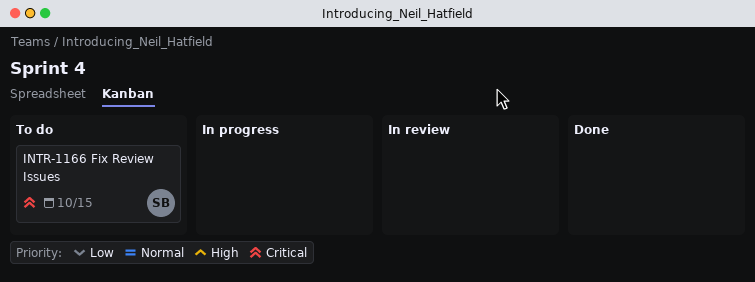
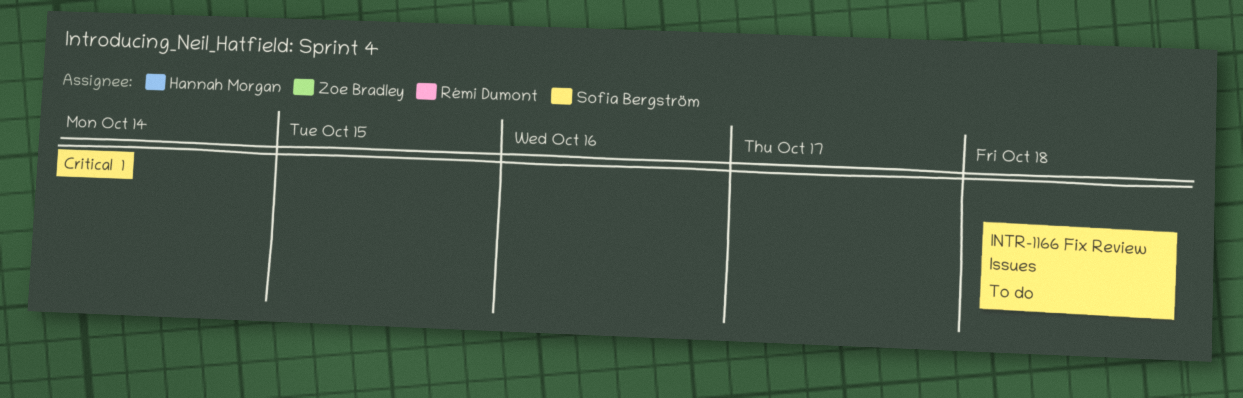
INTR-1166, due: Oct 15 -> Oct 18

